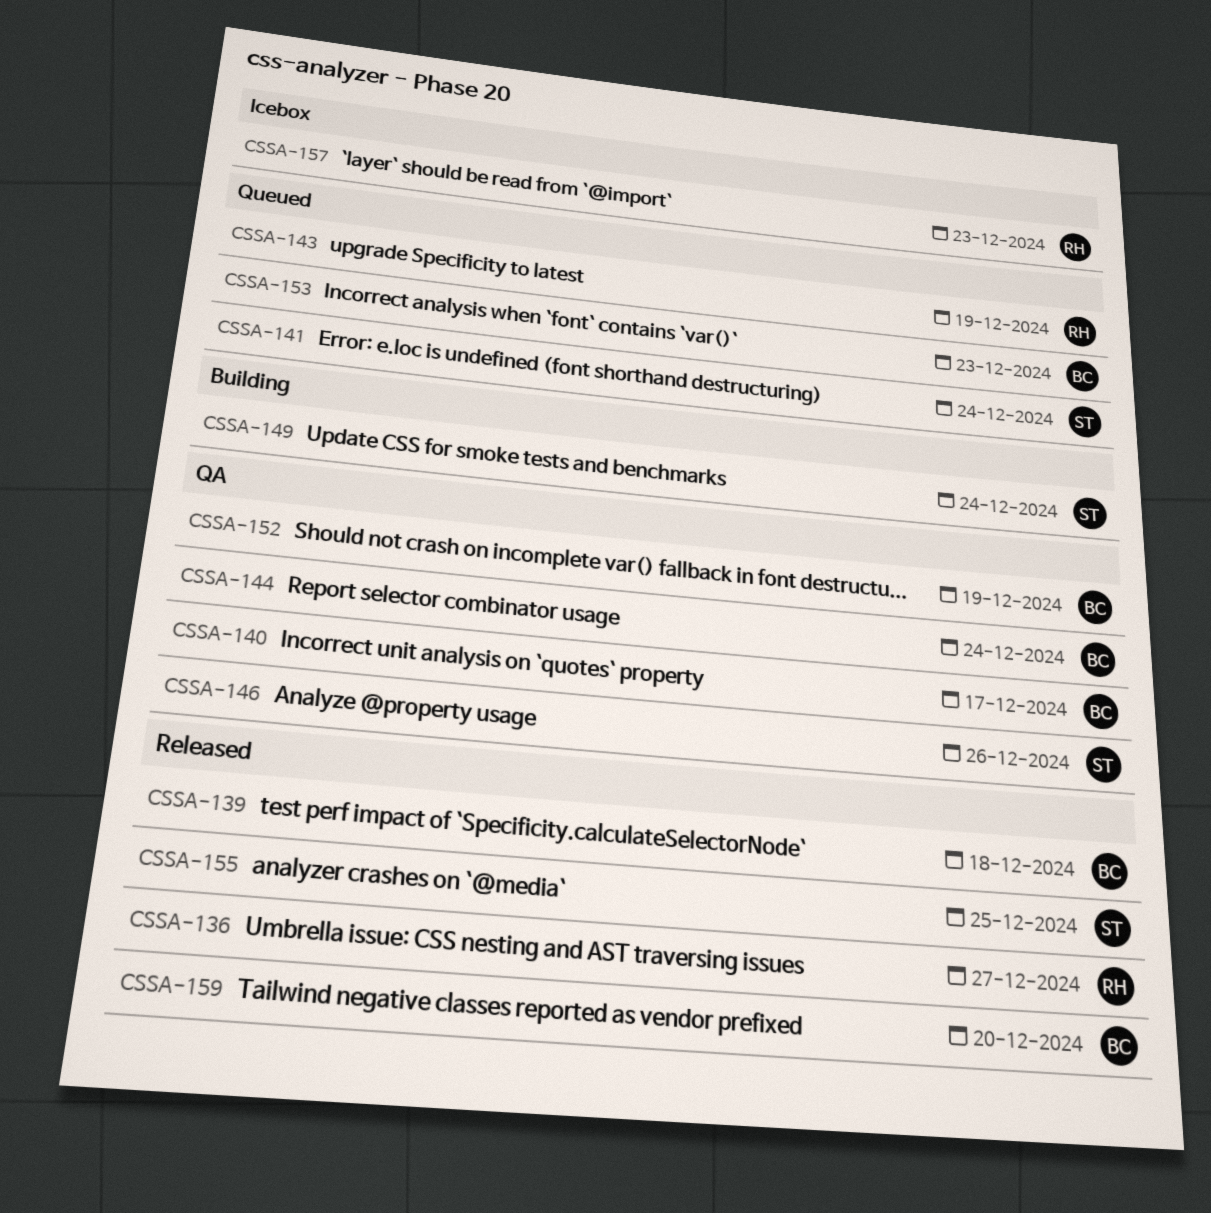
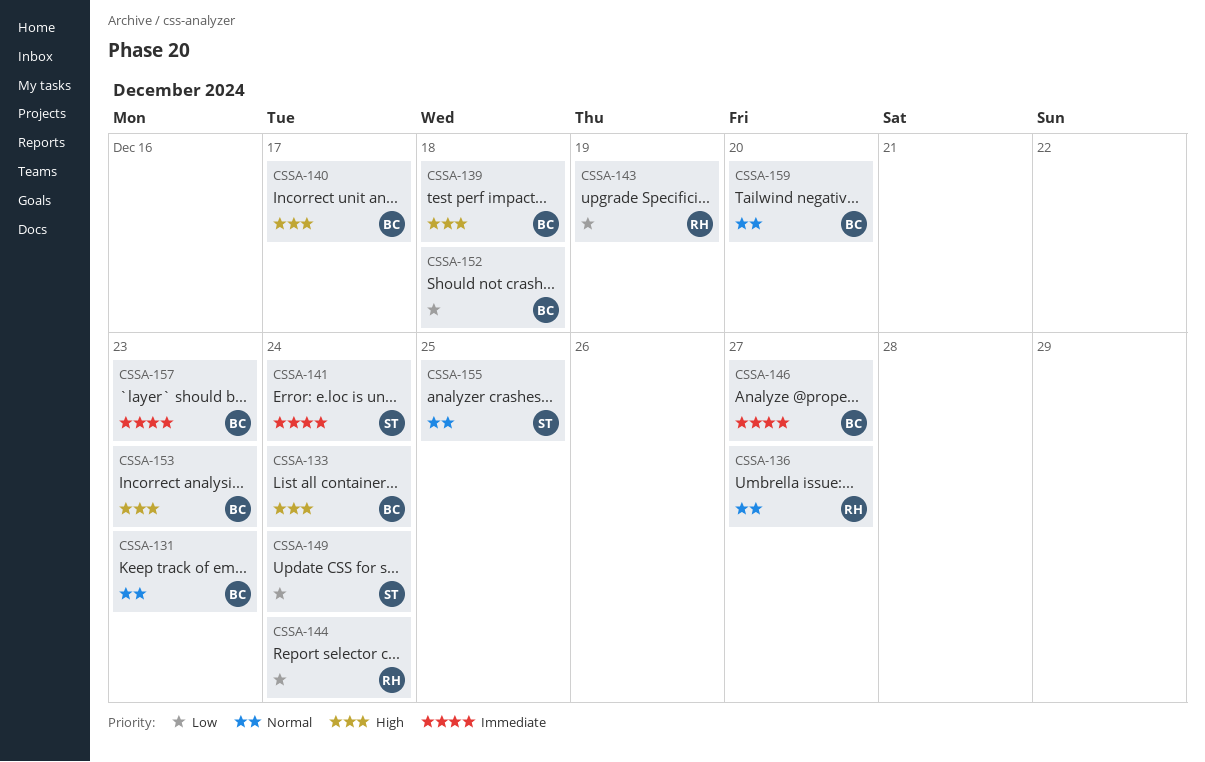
CSSA-131: none -> present
CSSA-133: none -> present
CSSA-144, owner: BC -> RH
CSSA-146, owner: ST -> BC
CSSA-146, due: Dec 26 -> Dec 27
CSSA-152, due: Dec 19 -> Dec 18
CSSA-157, owner: RH -> BC

